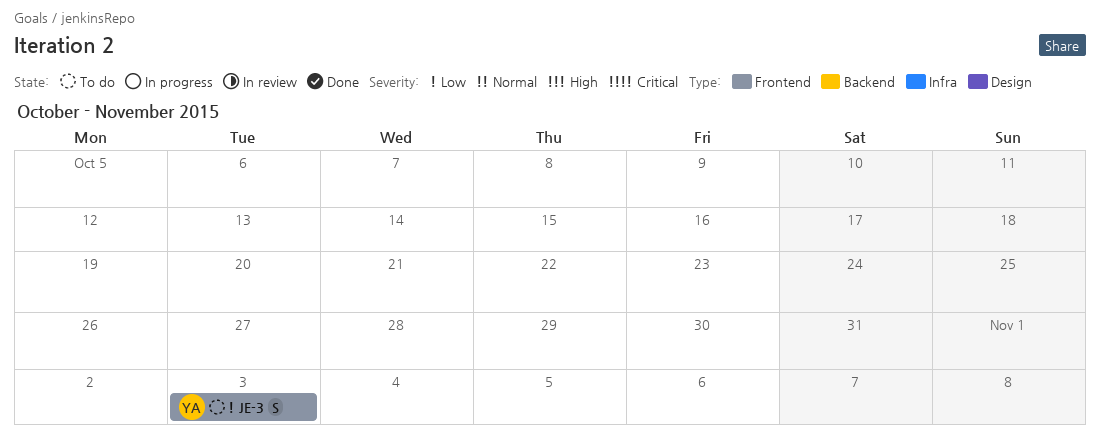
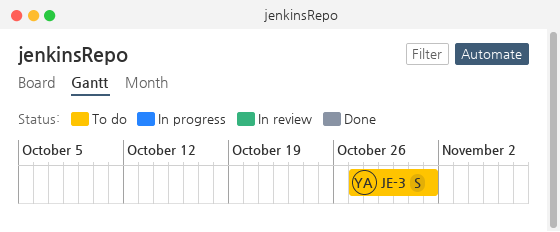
JE-3, start: Nov 3 -> Oct 27
JE-3, due: Nov 3 -> Nov 1

